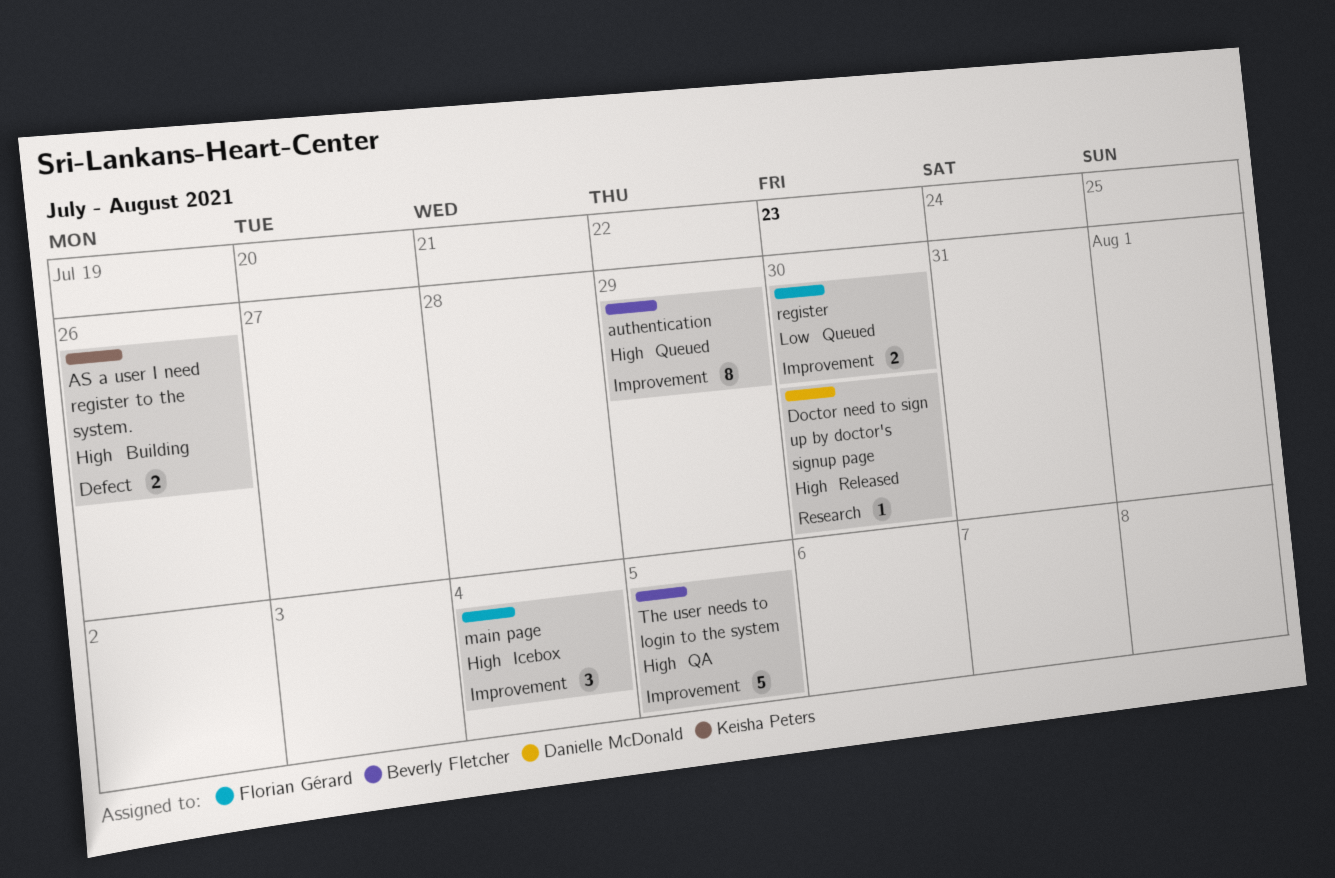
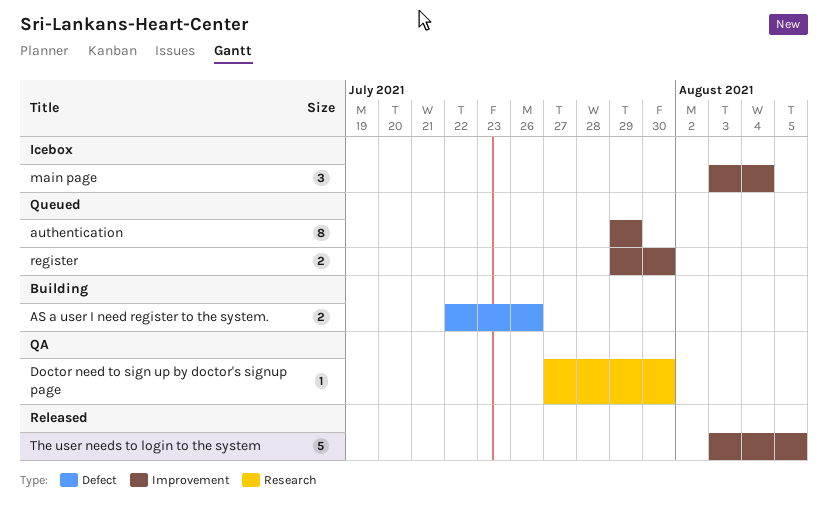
Doctor need to sign up by doctor's signup page, status: Released -> QA
The user needs to login to the system, status: QA -> Released

